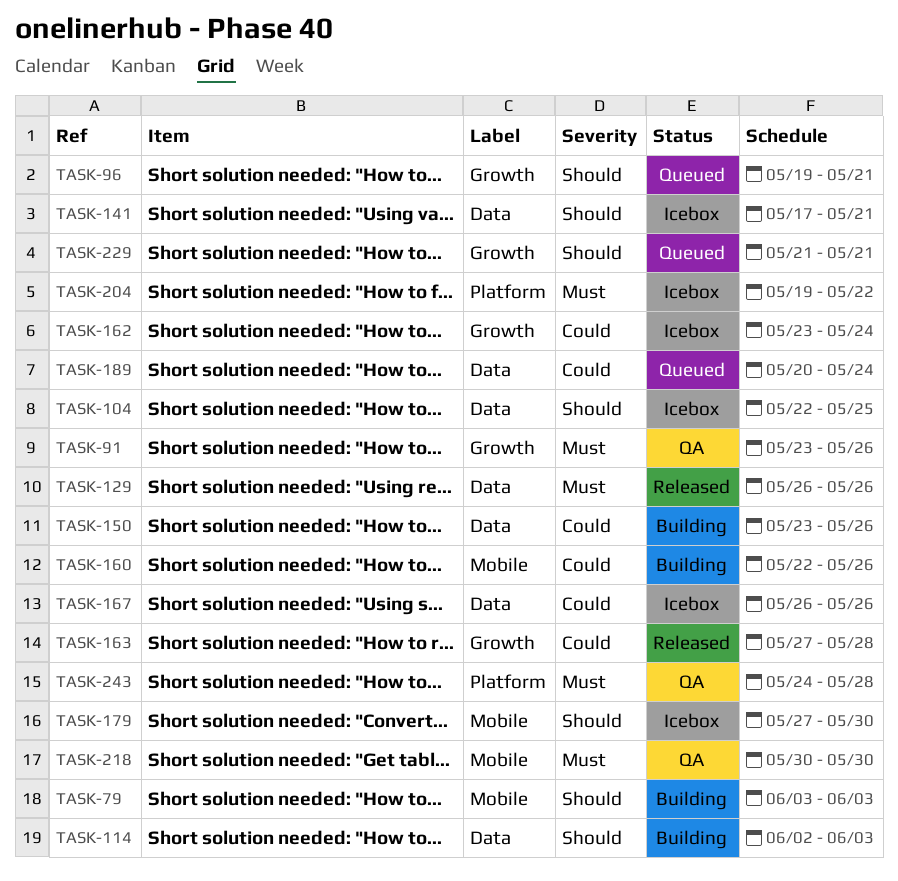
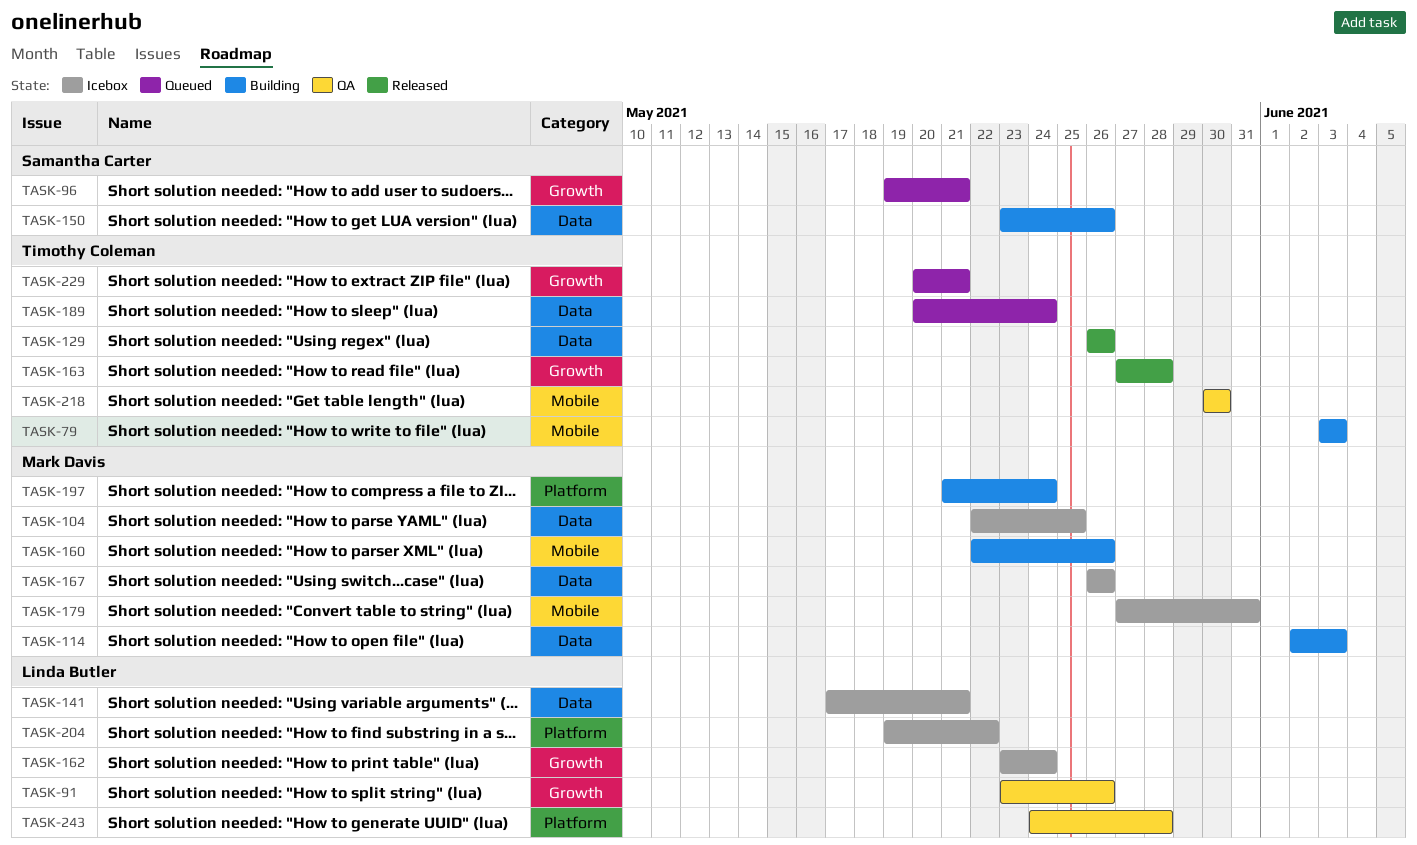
TASK-179, due: May 30 -> May 31
TASK-197: none -> present
TASK-229, start: May 21 -> May 20

